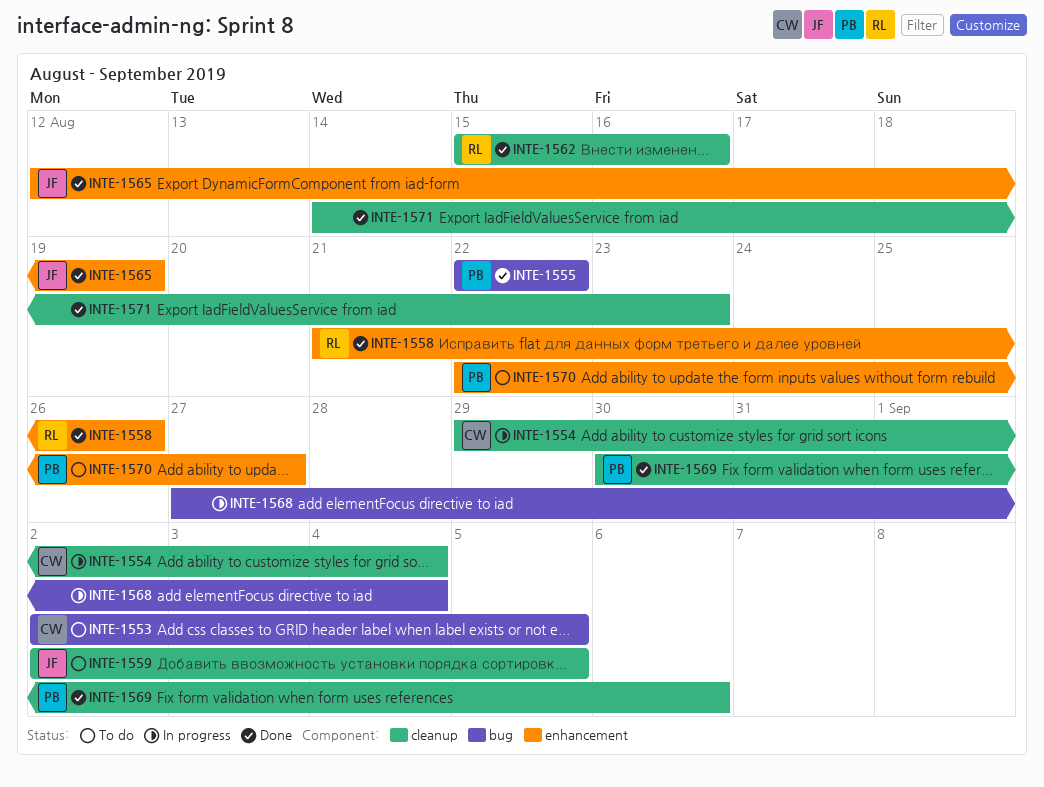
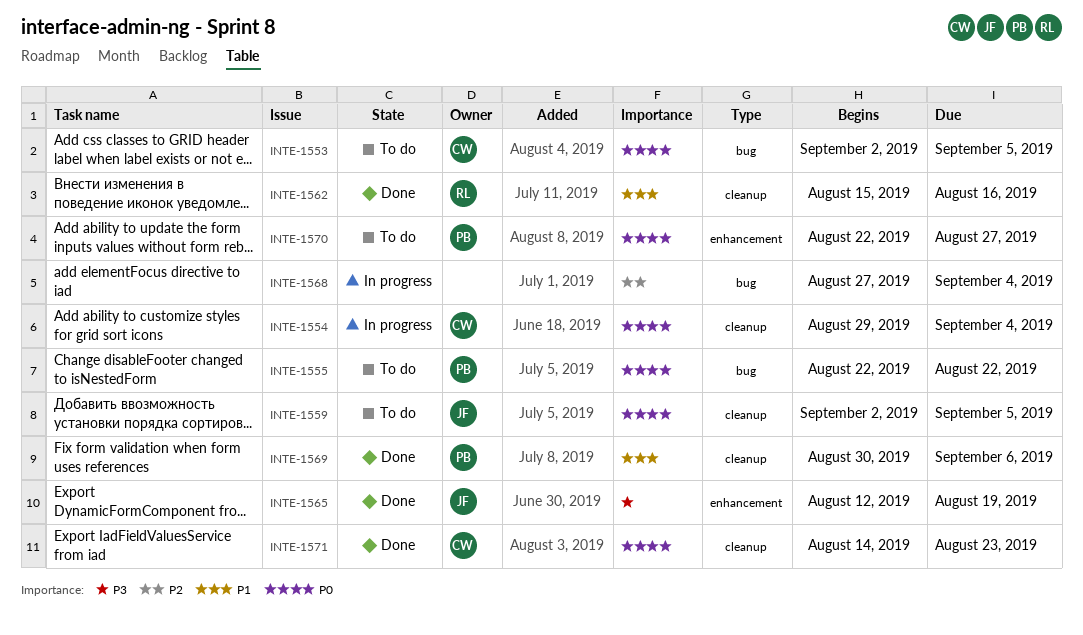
INTE-1555, status: Done -> To do
INTE-1558: present -> none
INTE-1571, owner: none -> CW

